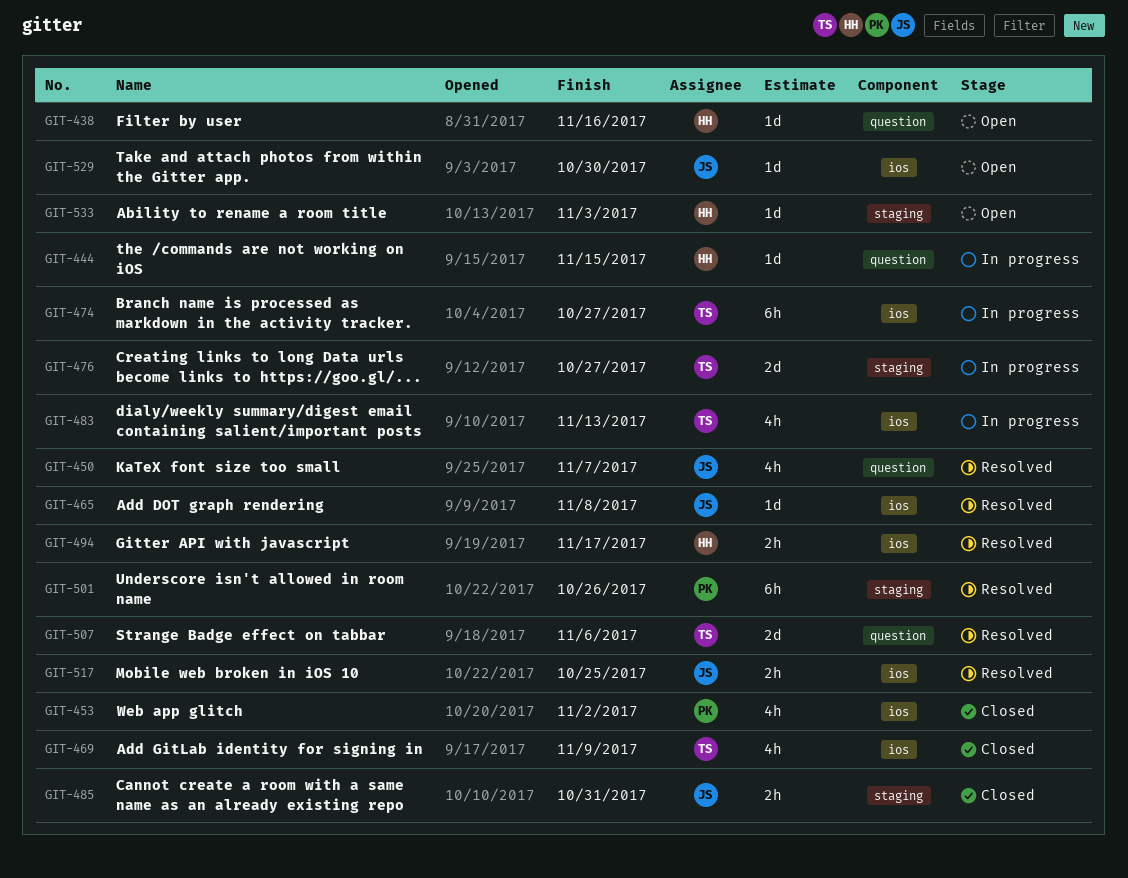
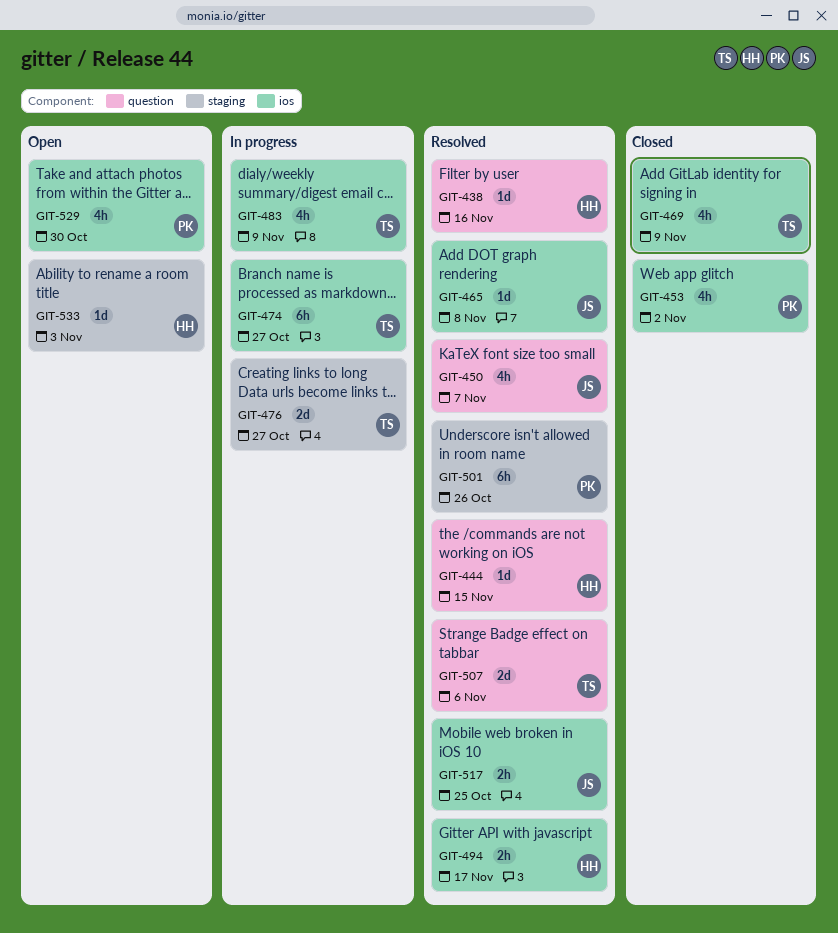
GIT-438, status: Open -> Resolved
GIT-444, status: In progress -> Resolved
GIT-483, due: Nov 13 -> Nov 9
GIT-485: present -> none
GIT-529, owner: JS -> PK
GIT-529, estimate: 1d -> 4h

